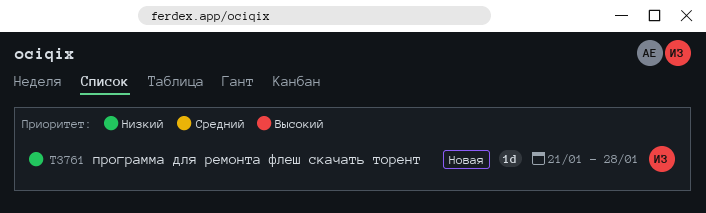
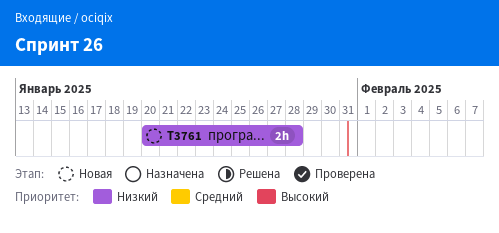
T3761, estimate: 1d -> 2h
T3761, start: Jan 21 -> Jan 20

